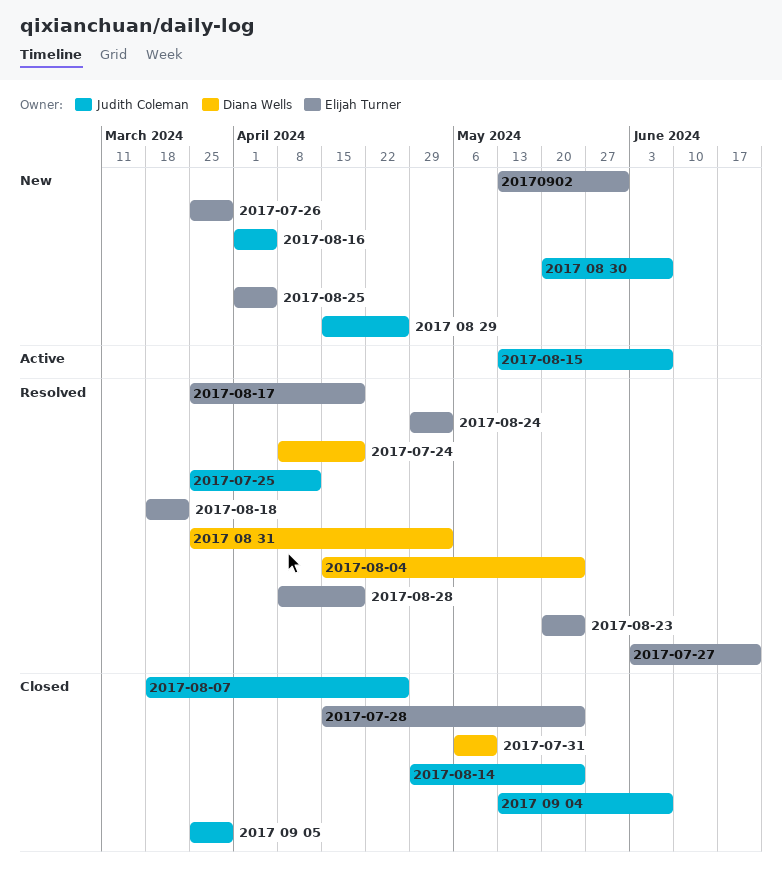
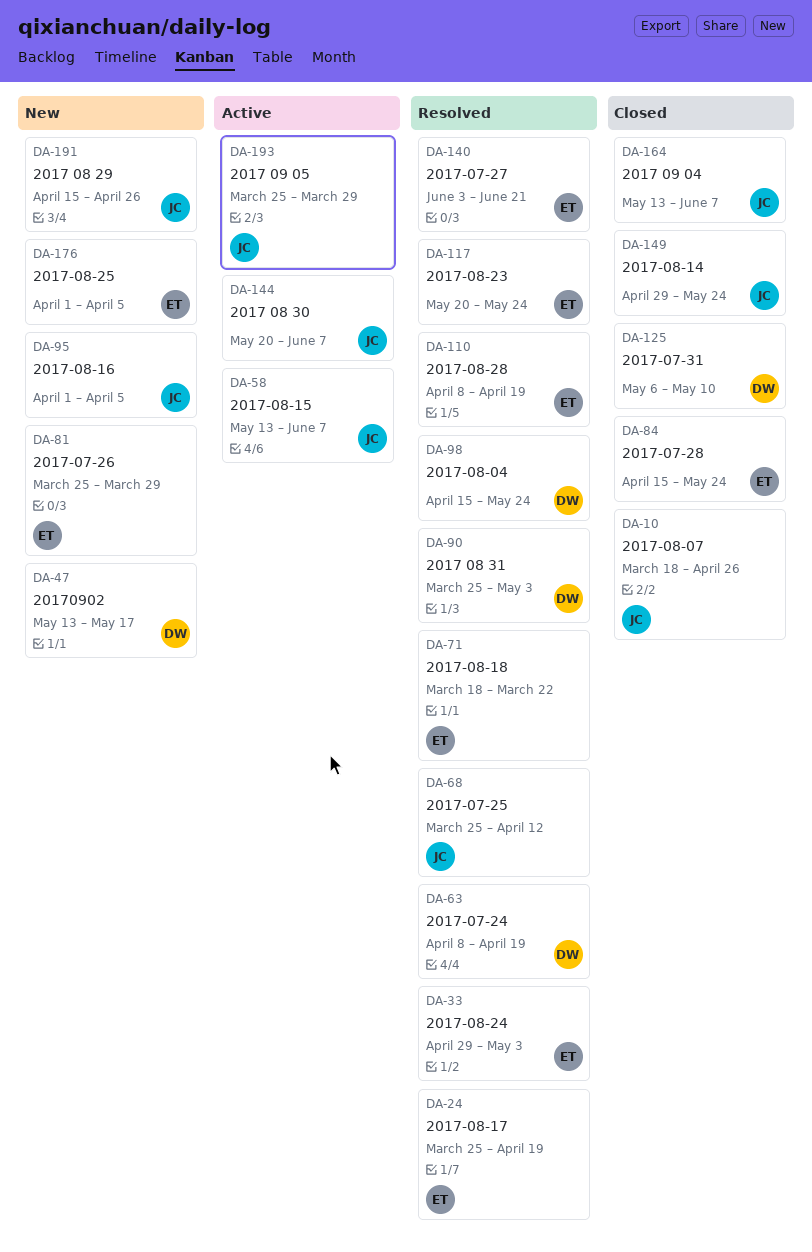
2017 08 30, status: New -> Active
2017 09 05, status: Closed -> Active
20170902, owner: Elijah Turner -> Diana Wells
20170902, due: May 31 -> May 17

